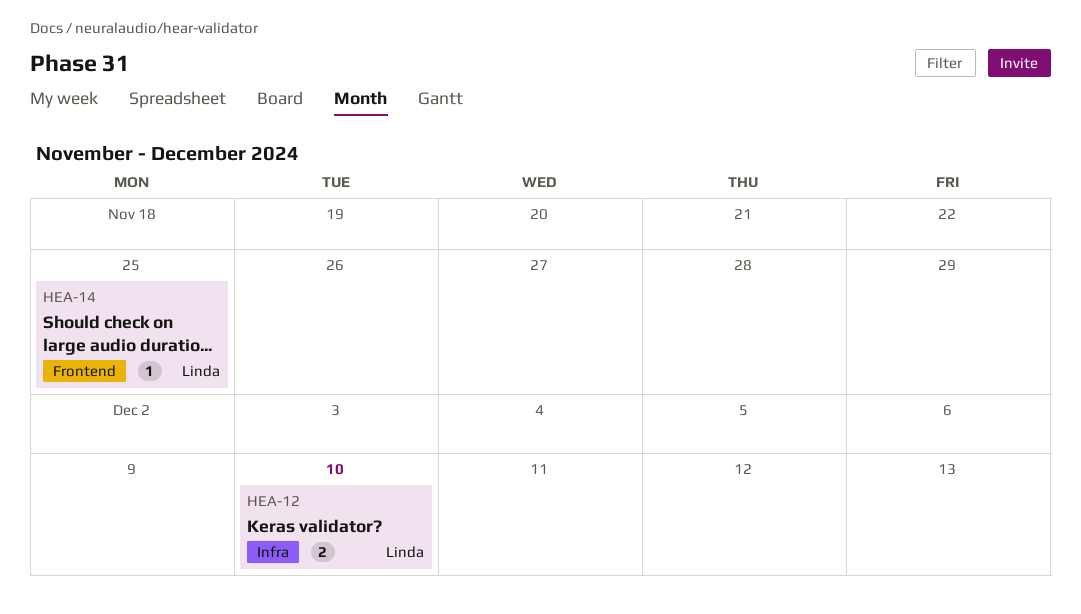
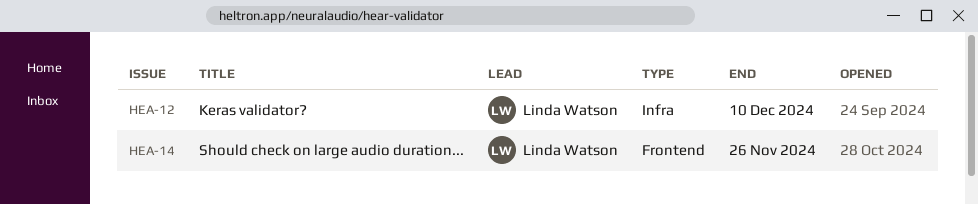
HEA-14, due: Nov 25 -> Nov 26

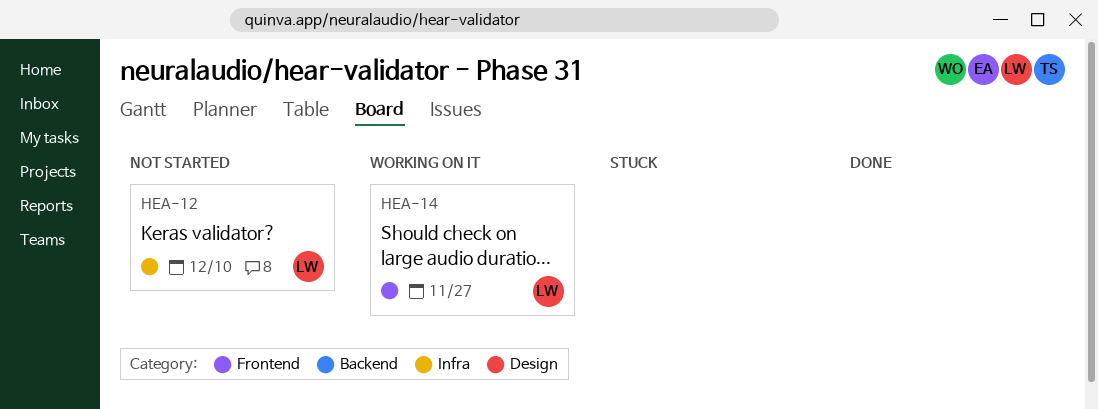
HEA-14, due: Nov 26 -> Nov 27

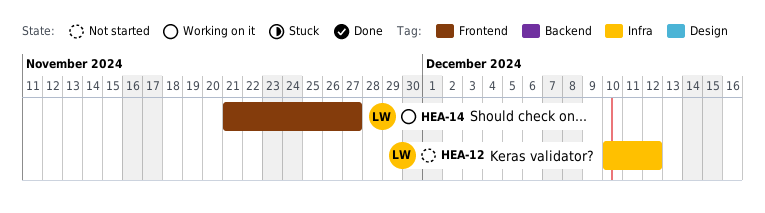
HEA-12, due: Dec 10 -> Dec 12

